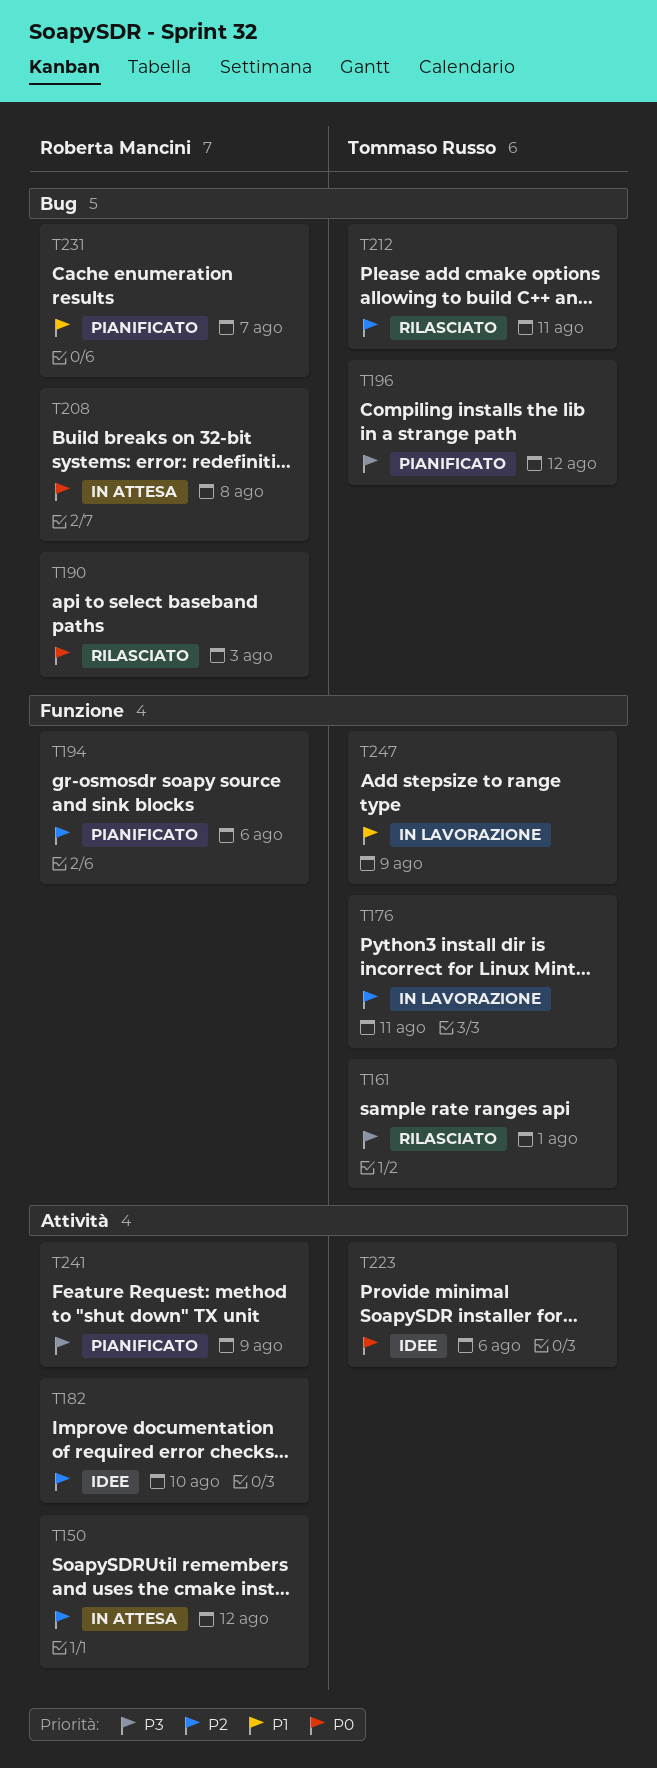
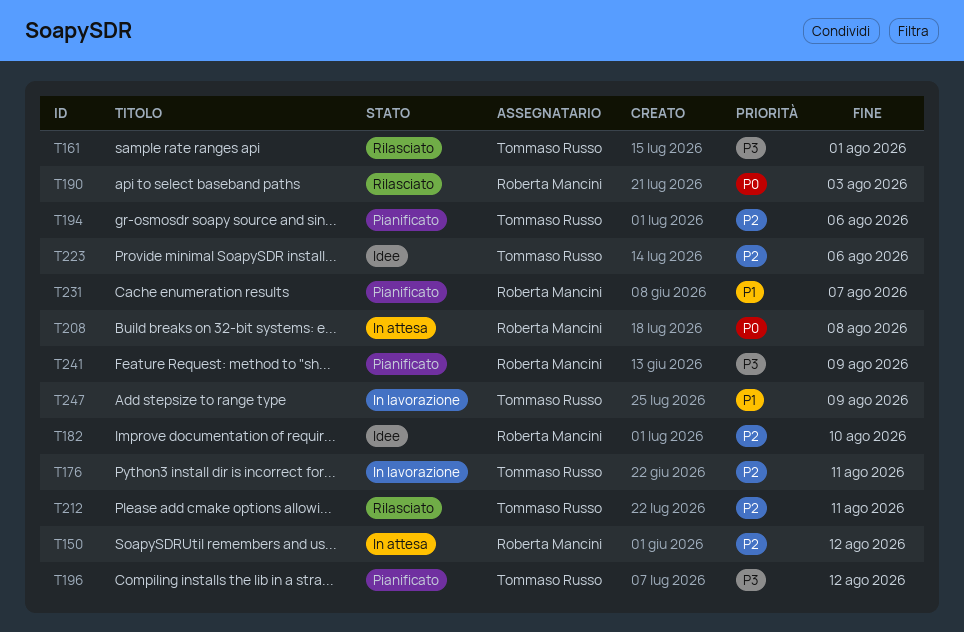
T194, owner: Roberta Mancini -> Tommaso Russo
T223, priority: P0 -> P2

